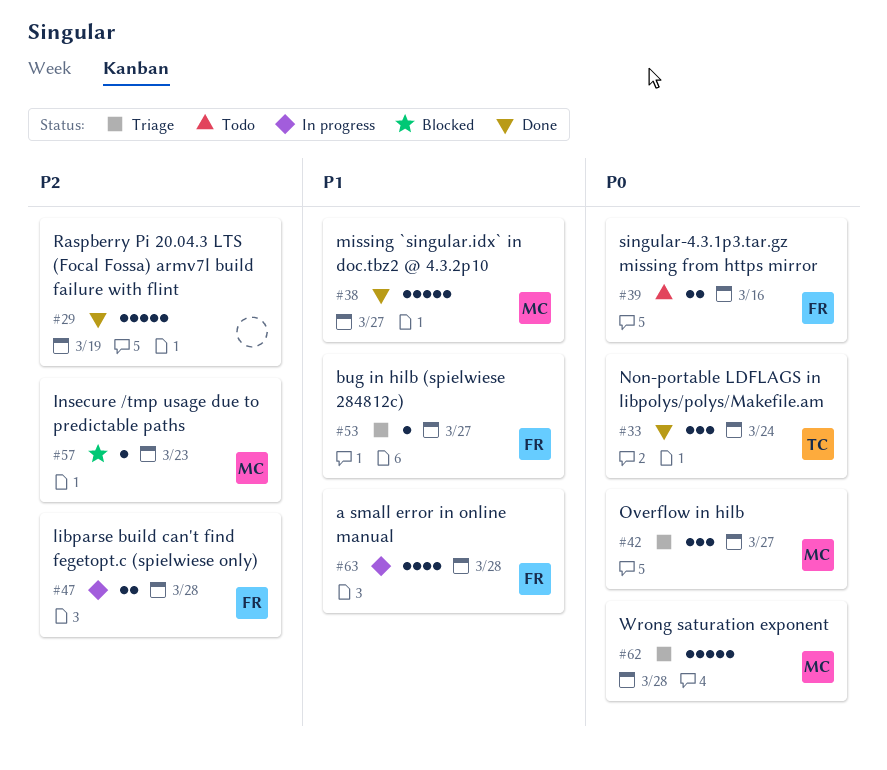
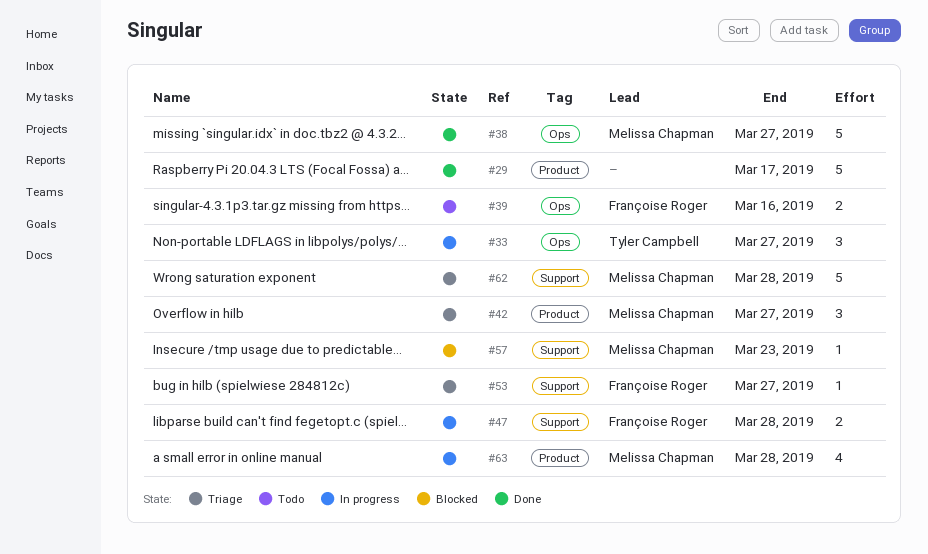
#29, due: Mar 19 -> Mar 17
#33, status: Done -> In progress
#33, due: Mar 24 -> Mar 27
#63, owner: Françoise Roger -> Melissa Chapman

